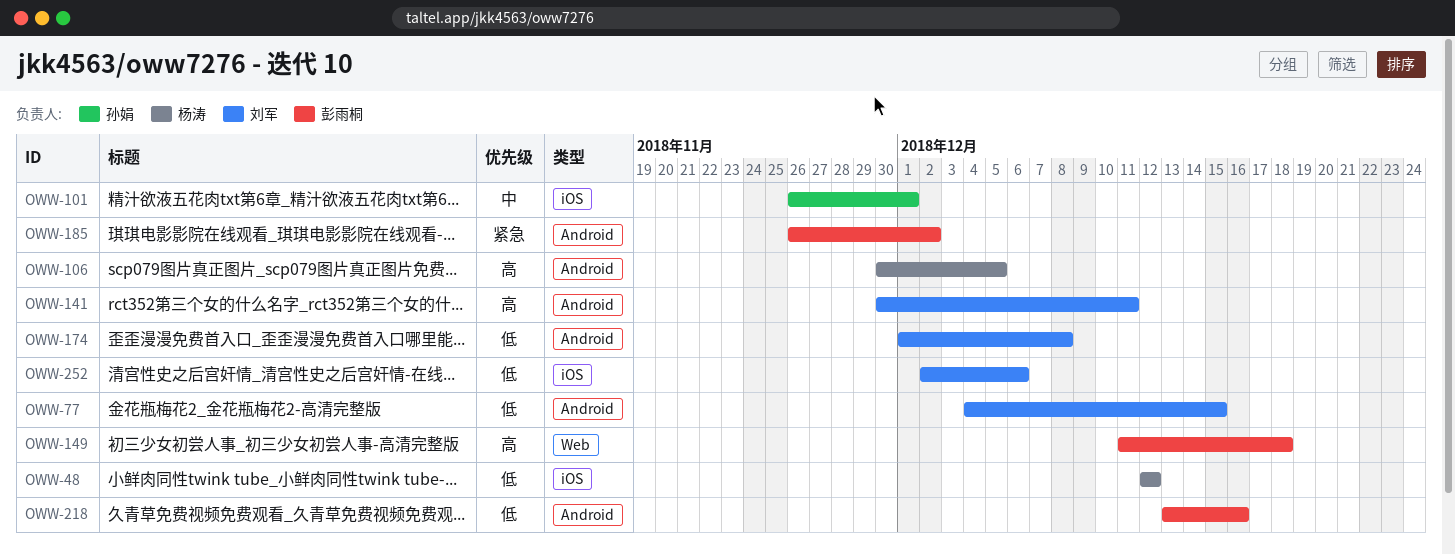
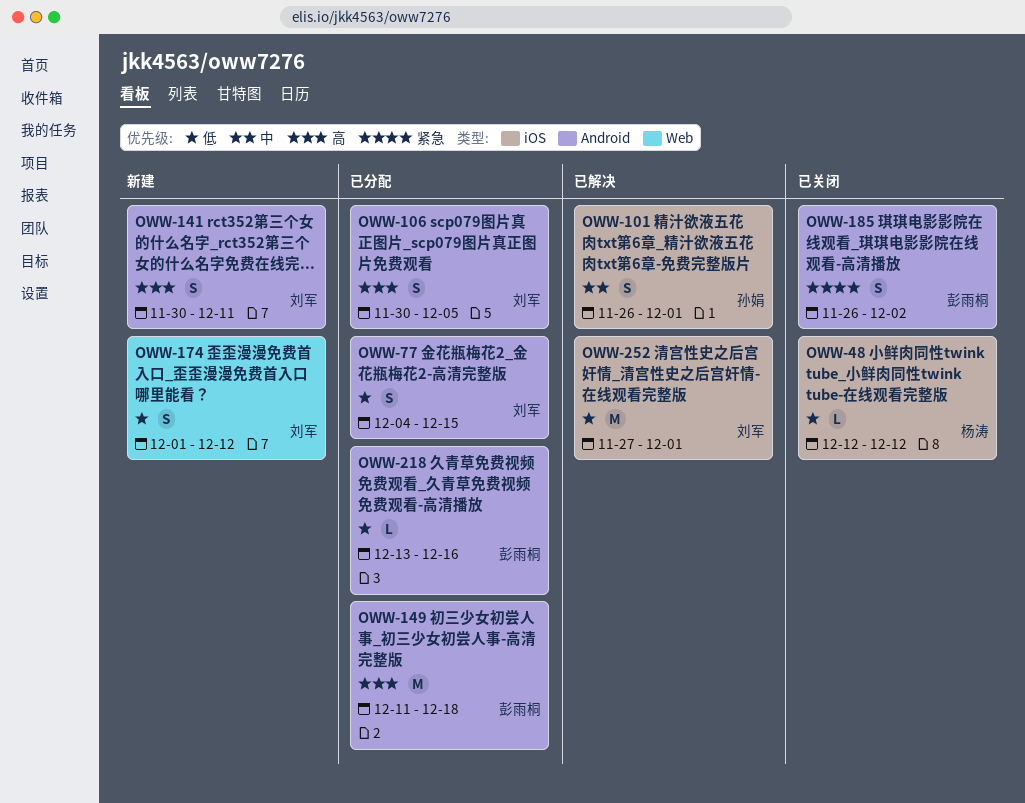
OWW-106, owner: 杨涛 -> 刘军
OWW-149, label: Web -> Android
OWW-174, label: Android -> Web
OWW-174, due: Dec 8 -> Dec 12
OWW-252, start: Dec 2 -> Nov 27
OWW-252, due: Dec 6 -> Dec 1

